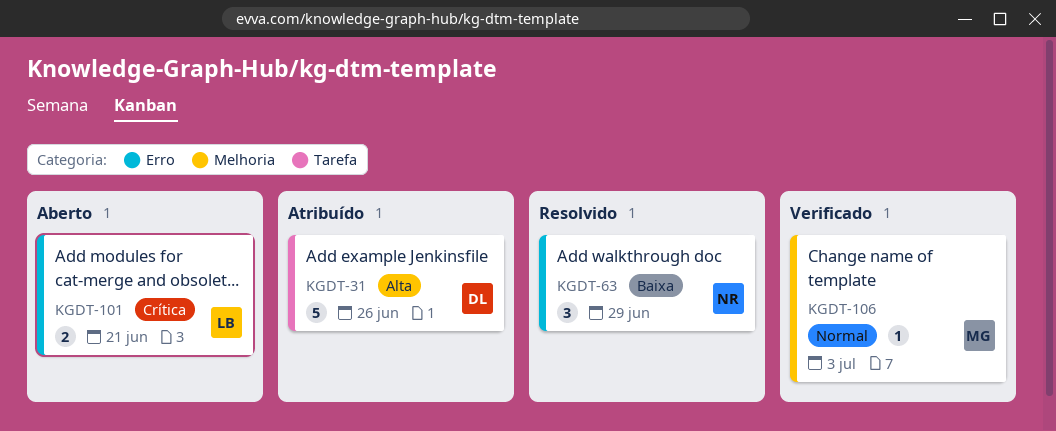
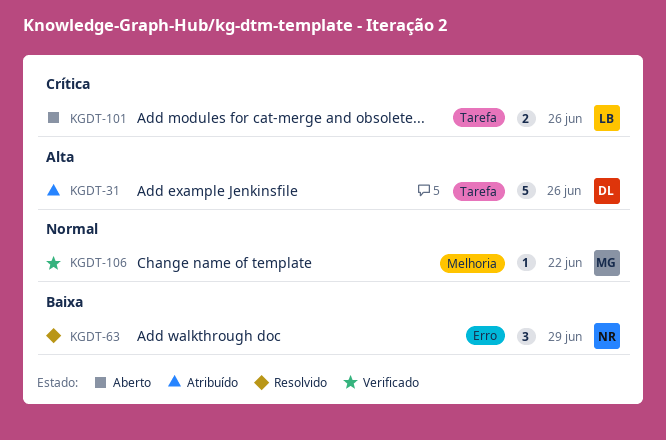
KGDT-101, label: Erro -> Tarefa
KGDT-101, due: Jun 21 -> Jun 26
KGDT-106, due: Jul 3 -> Jun 22

